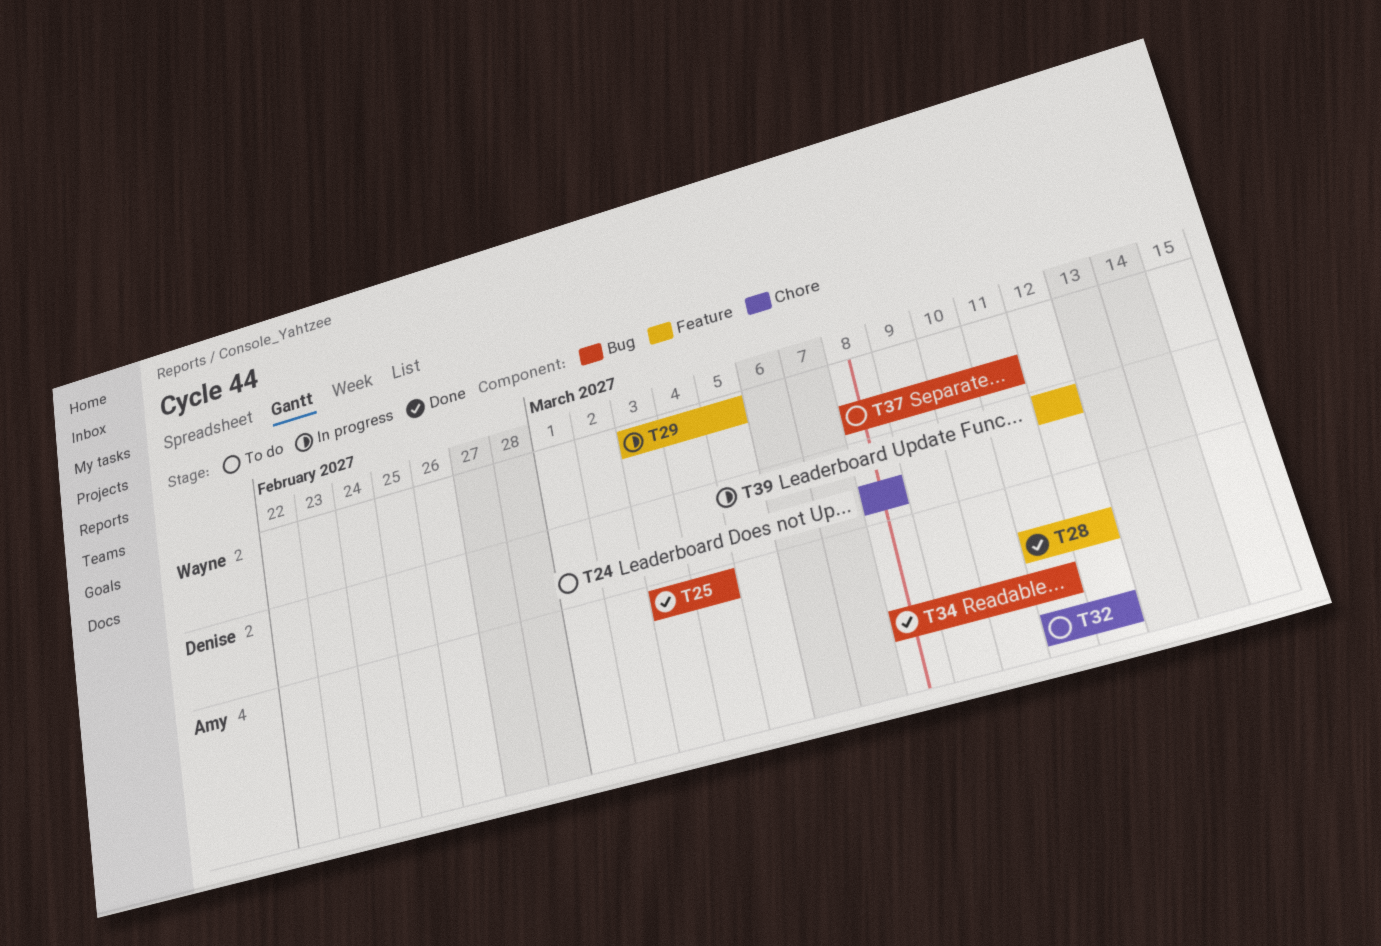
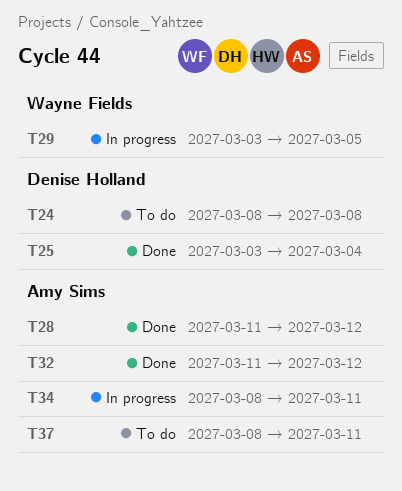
T25, owner: Amy Sims -> Denise Holland
T32, status: To do -> Done
T34, status: Done -> In progress
T37, owner: Wayne Fields -> Amy Sims
T39: present -> none

